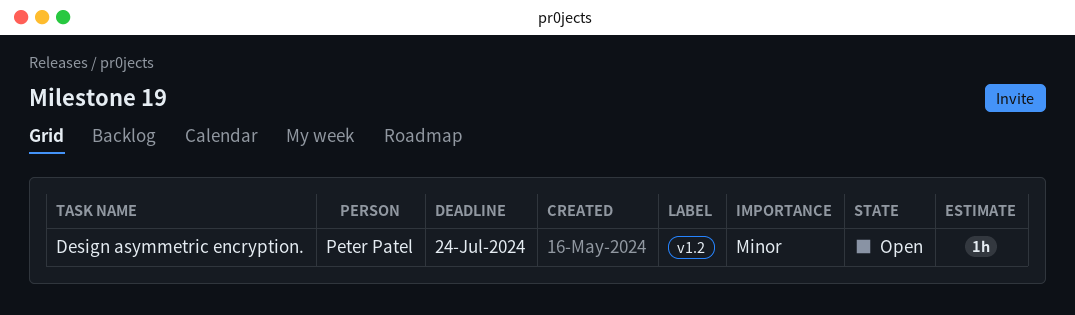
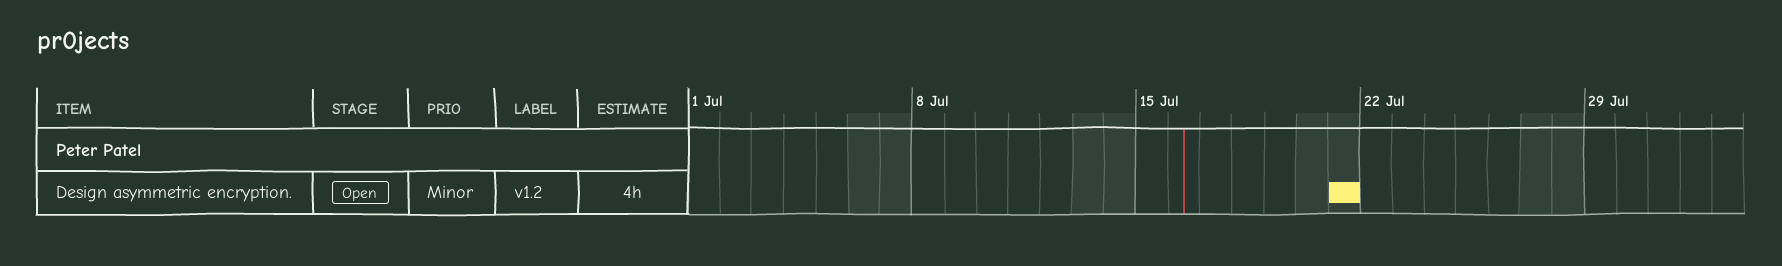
Design asymmetric encryption., estimate: 1h -> 4h
Design asymmetric encryption., due: Jul 24 -> Jul 21

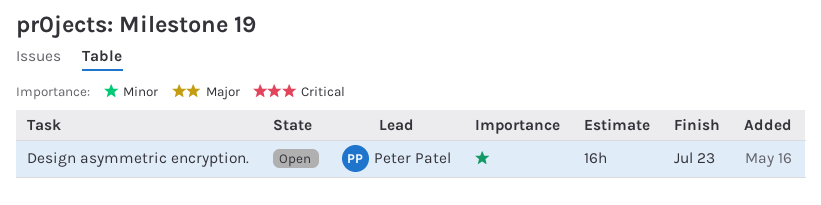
Design asymmetric encryption., estimate: 4h -> 16h
Design asymmetric encryption., due: Jul 21 -> Jul 23

